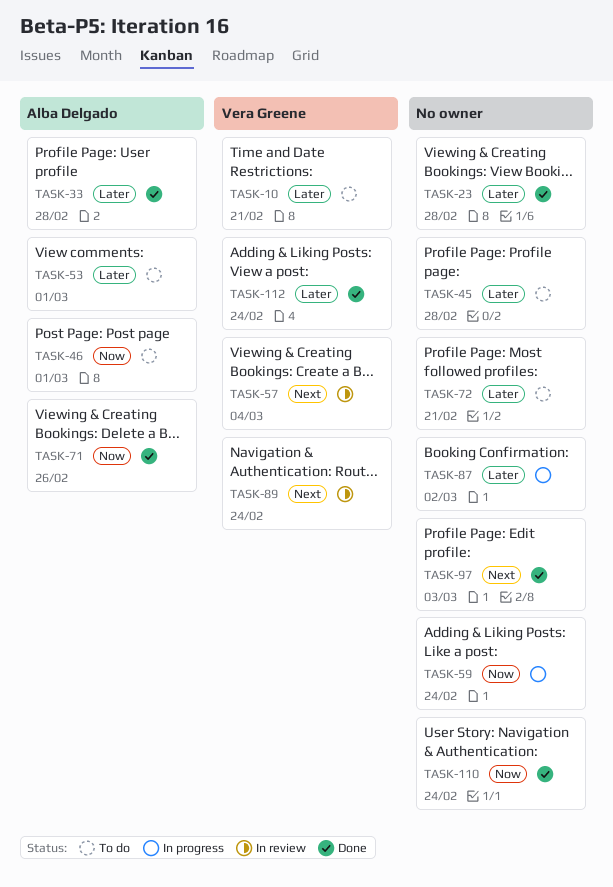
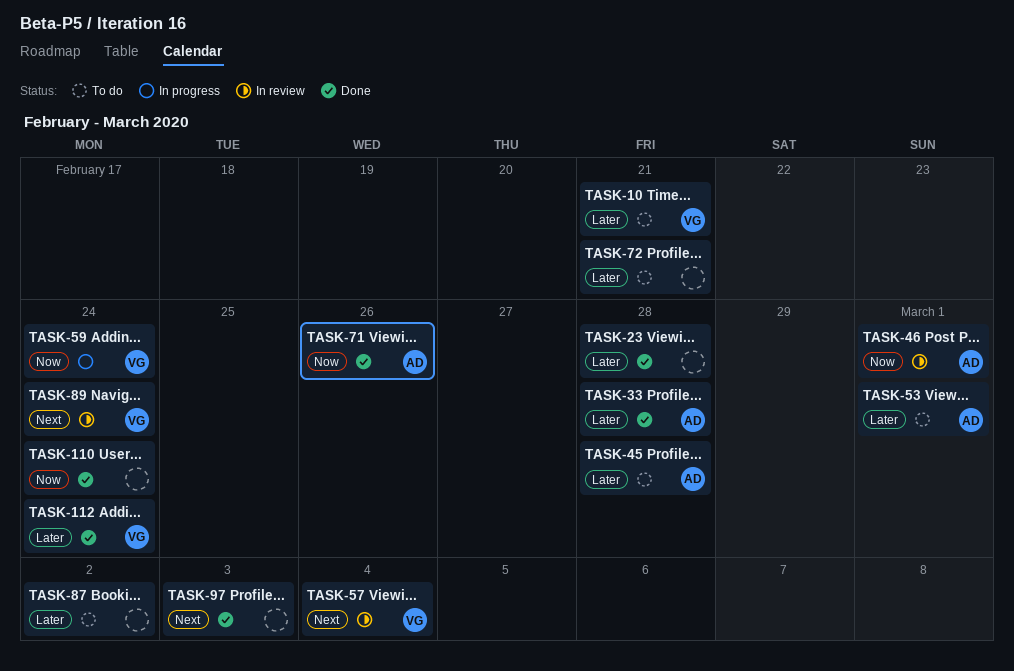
TASK-45, owner: none -> Alba Delgado
TASK-46, status: To do -> In review
TASK-59, owner: none -> Vera Greene
TASK-87, status: In progress -> To do

